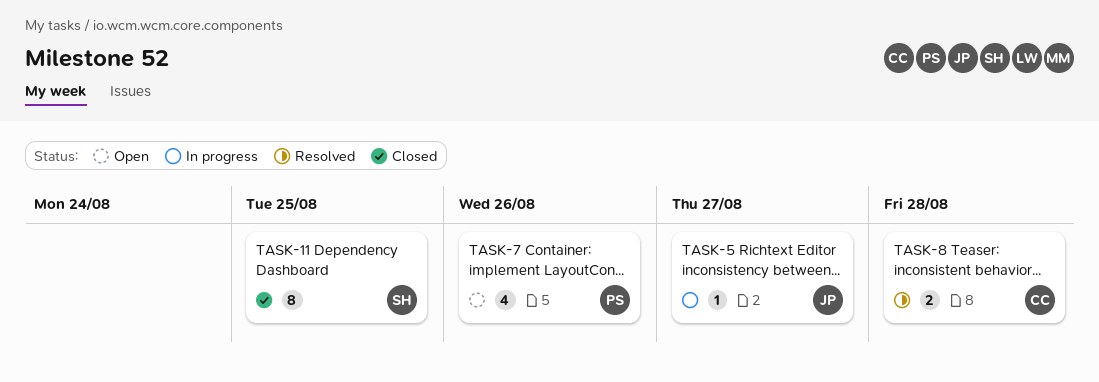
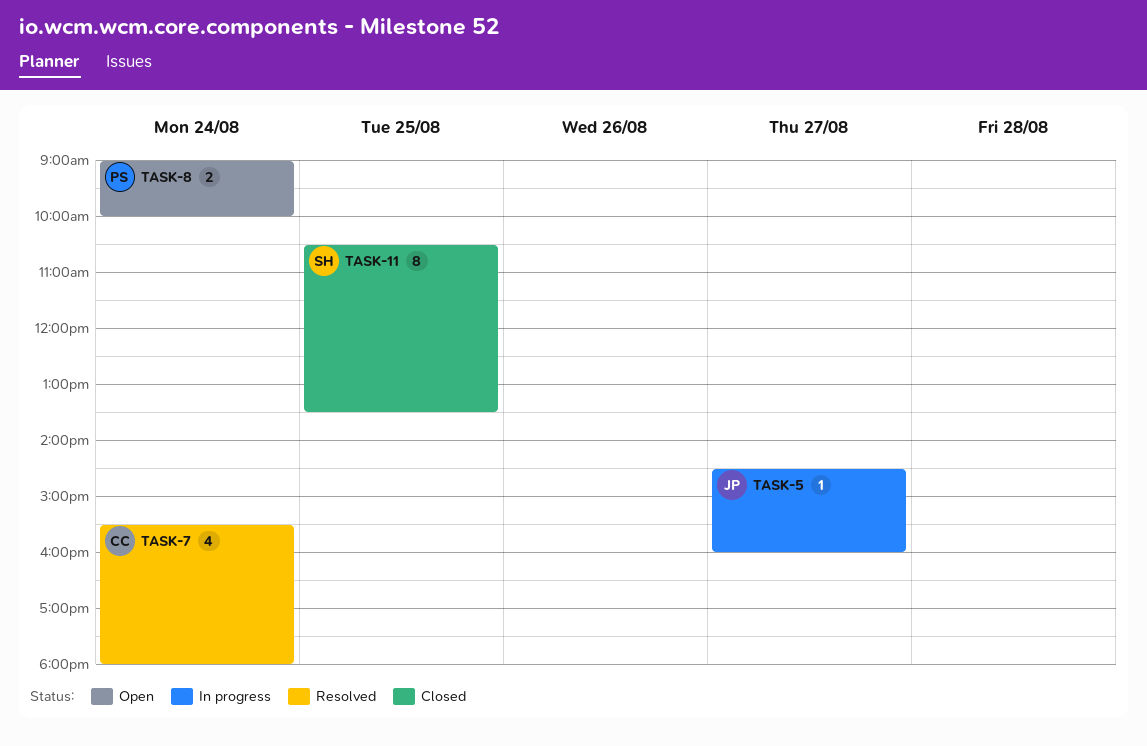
TASK-7, status: Open -> Resolved
TASK-7, owner: PS -> CC
TASK-7, day: Aug 26 -> Aug 24
TASK-8, status: Resolved -> Open
TASK-8, owner: CC -> PS
TASK-8, day: Aug 28 -> Aug 24

